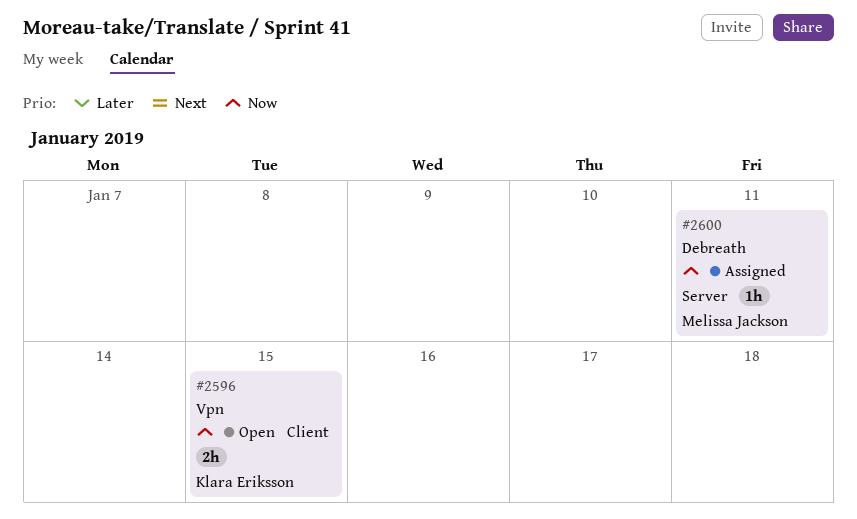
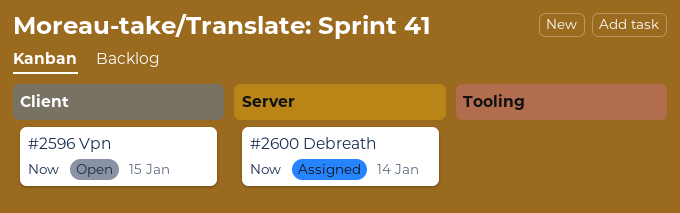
#2600, due: Jan 11 -> Jan 14

